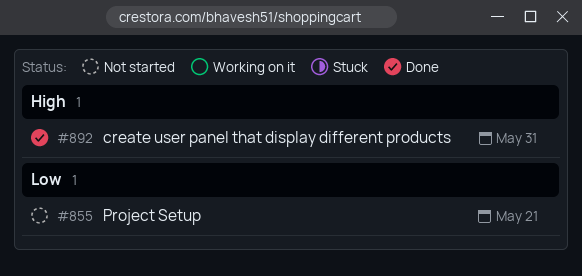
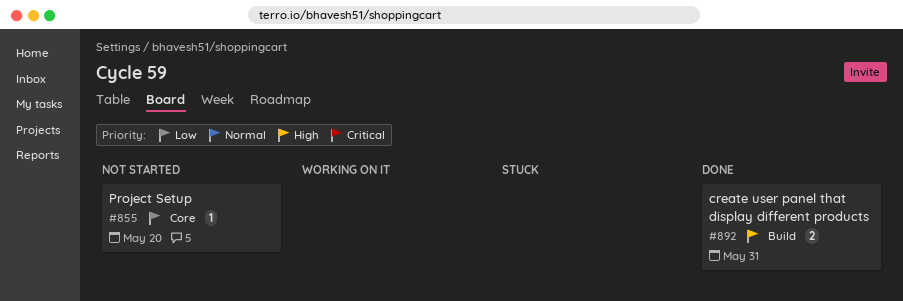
#855, due: May 21 -> May 20

